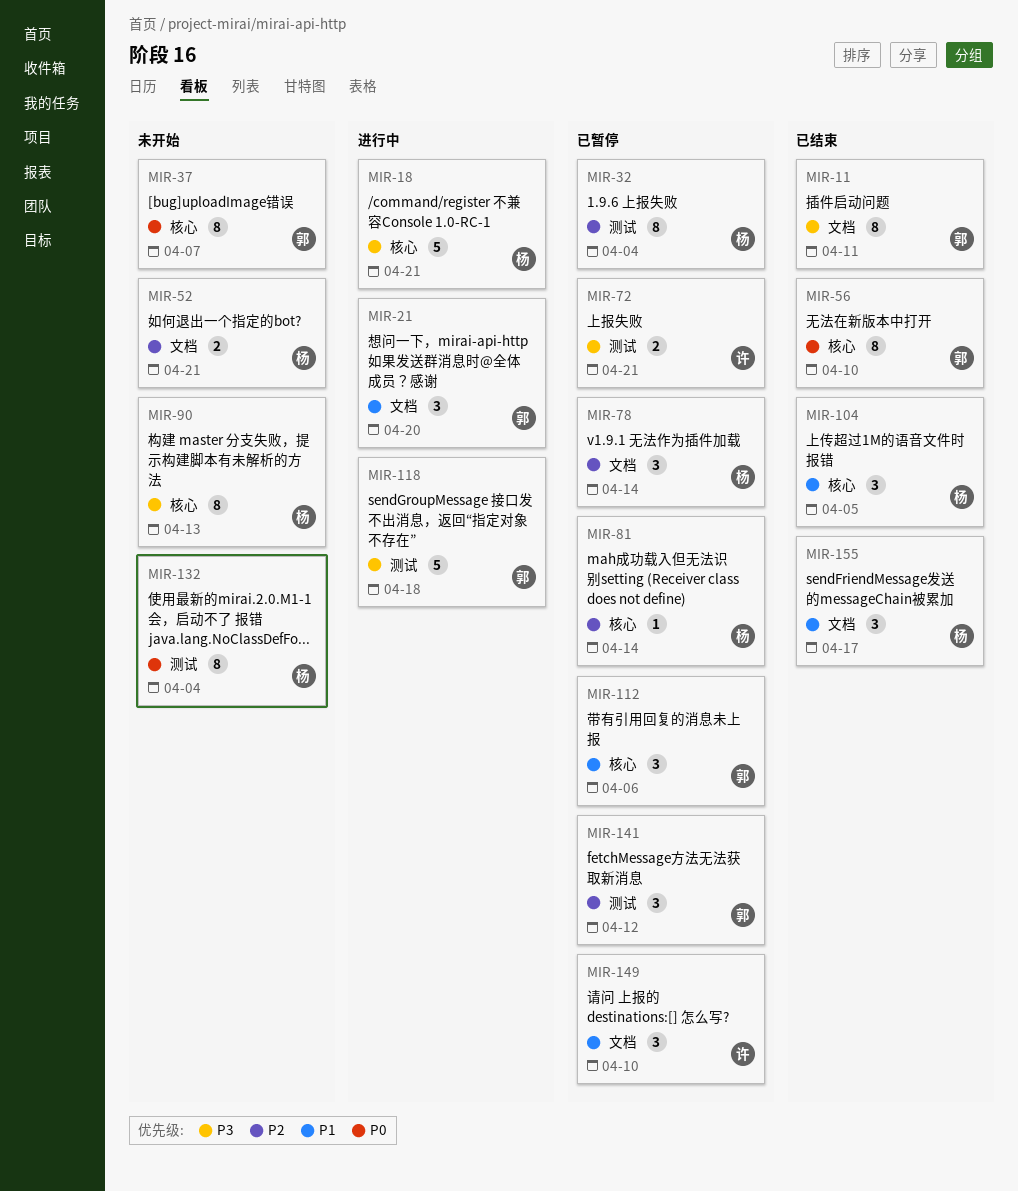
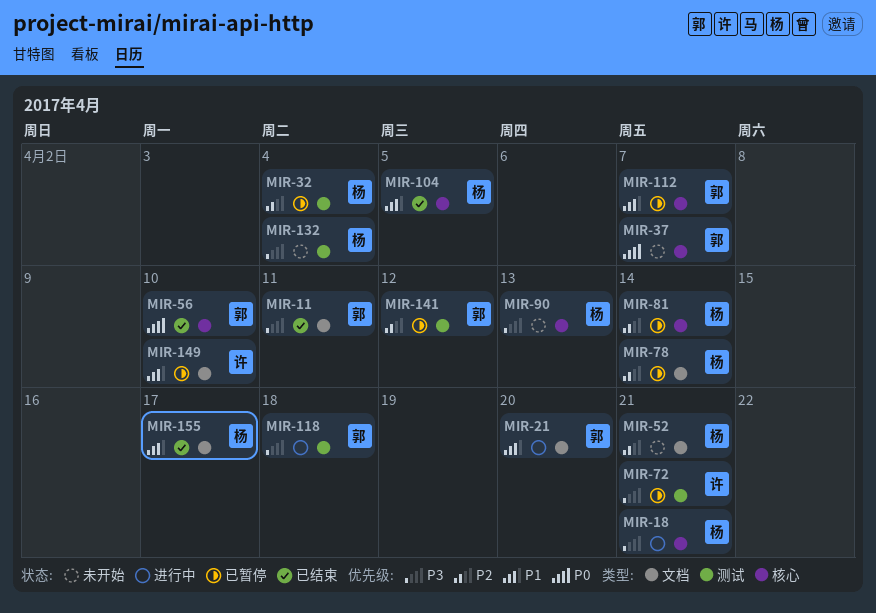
MIR-112, due: Apr 6 -> Apr 7
MIR-132, priority: P0 -> P3

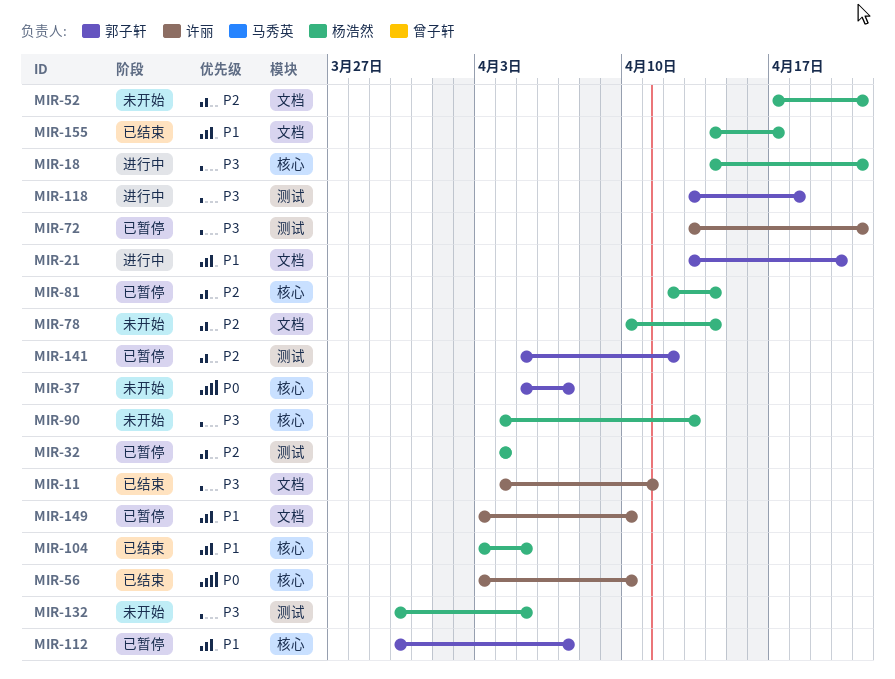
MIR-11, owner: 郭子轩 -> 许丽
MIR-56, owner: 郭子轩 -> 许丽
MIR-78, status: 已暂停 -> 未开始
MIR-132, due: Apr 4 -> Apr 5

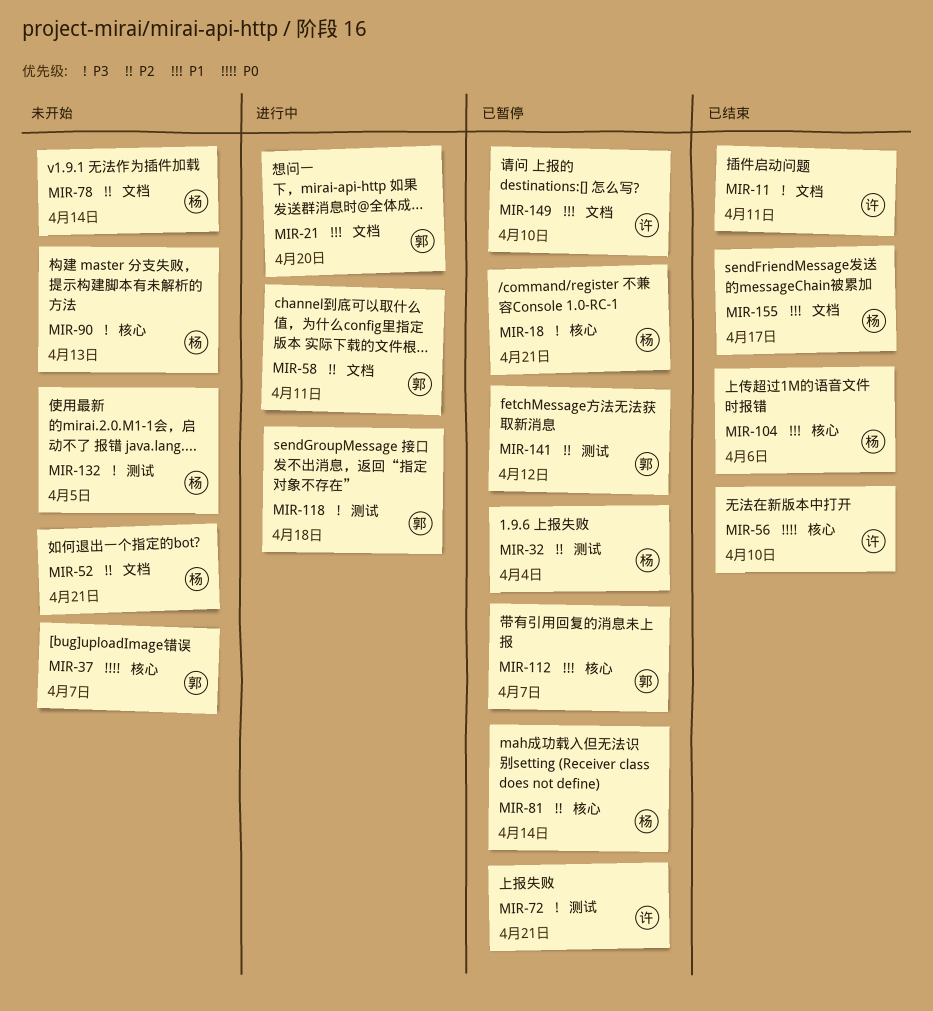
MIR-18, status: 进行中 -> 已暂停
MIR-58: none -> present
MIR-104, due: Apr 5 -> Apr 6

